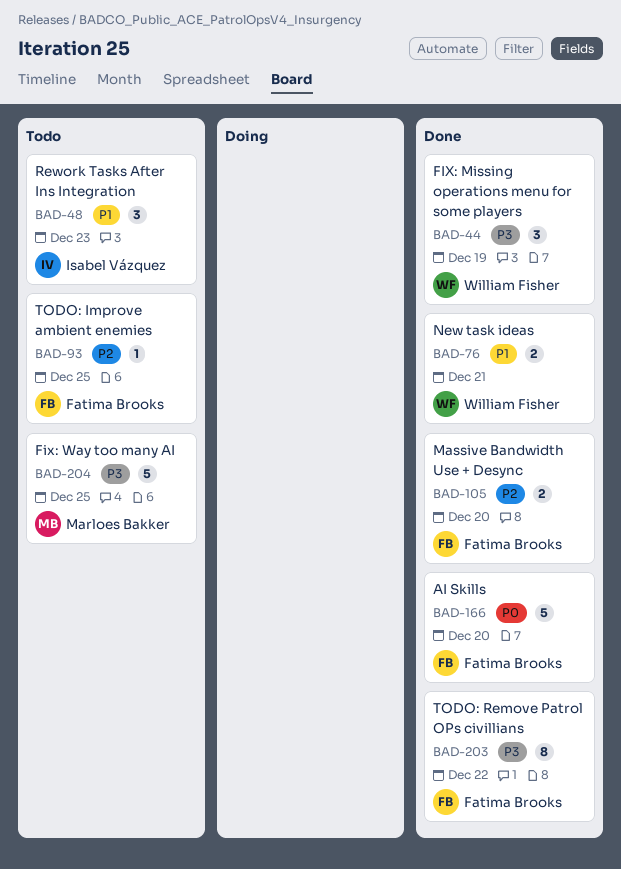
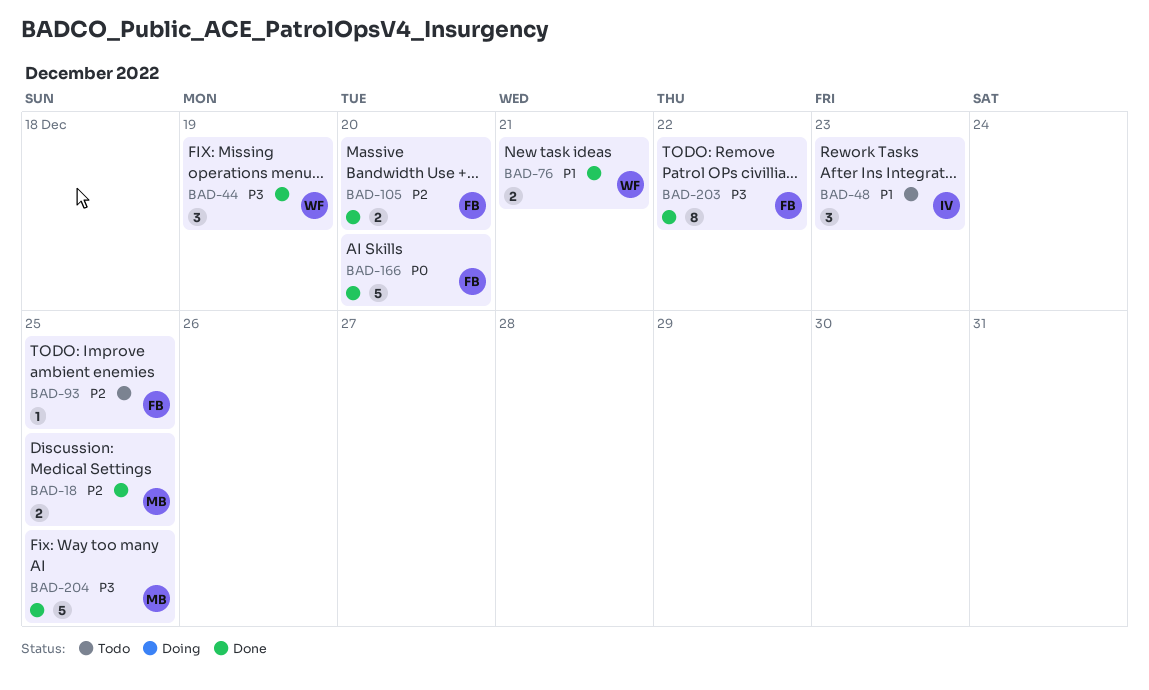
BAD-18: none -> present
BAD-204, status: Todo -> Done

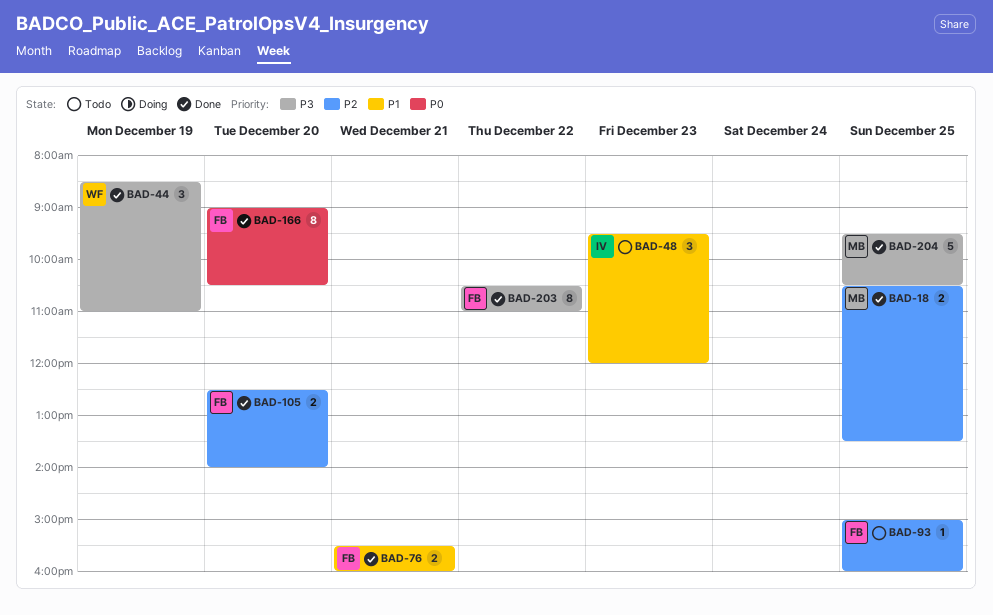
BAD-76, owner: WF -> FB
BAD-166, estimate: 5 -> 8

